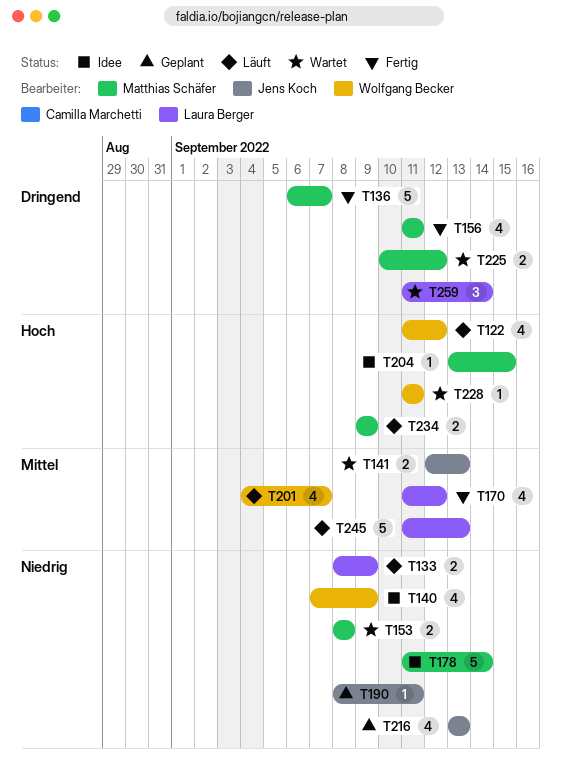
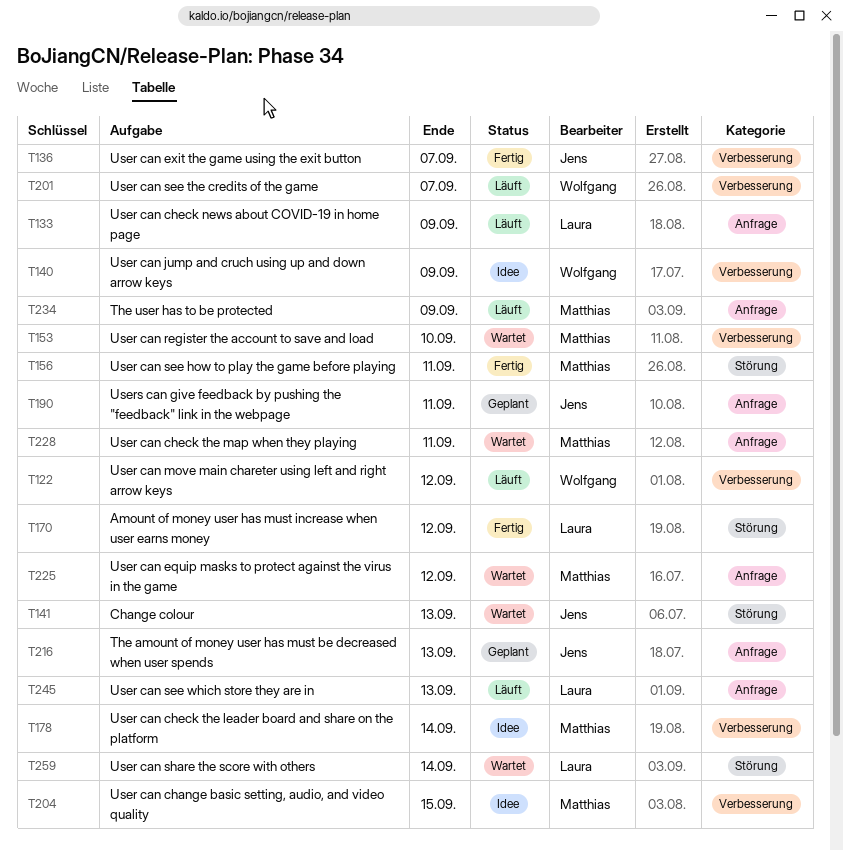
T136, owner: Matthias Schäfer -> Jens Koch
T153, due: Sep 8 -> Sep 10
T228, owner: Wolfgang Becker -> Matthias Schäfer

